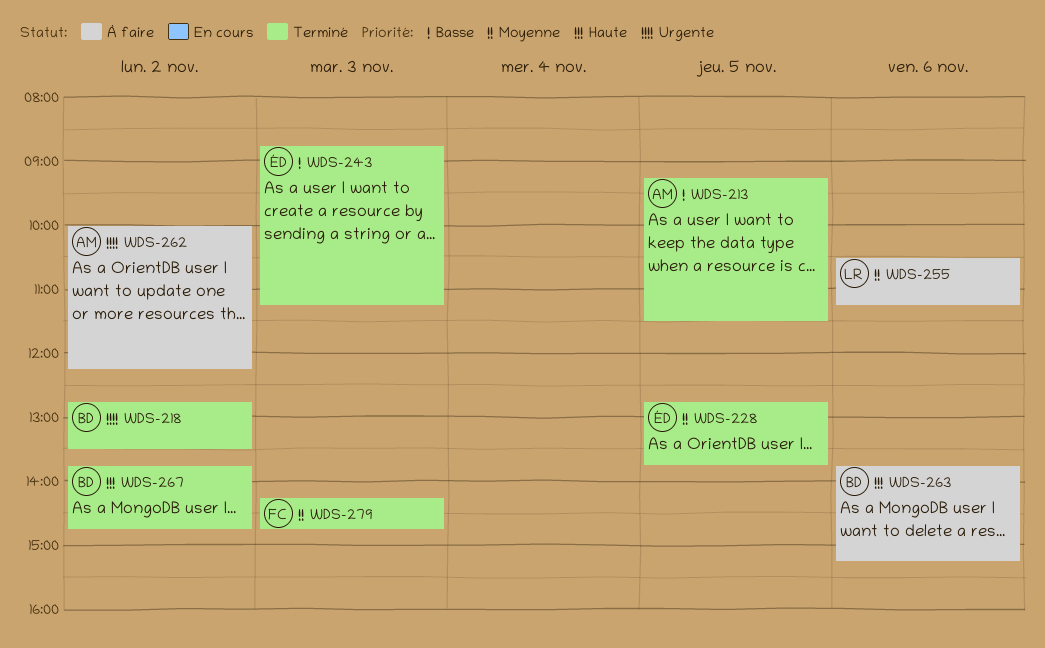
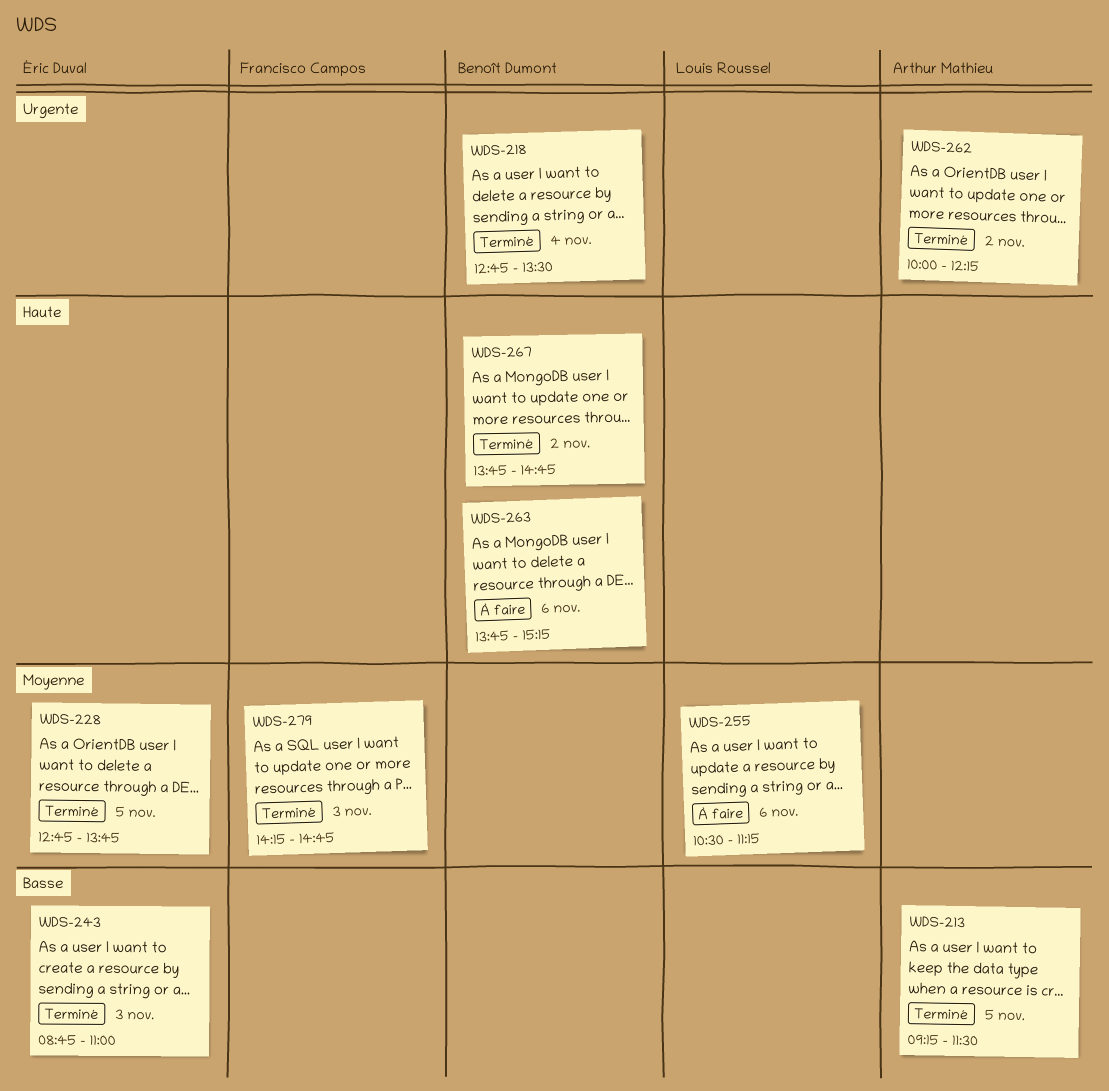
WDS-218, day: Nov 2 -> Nov 4
WDS-243, ends: 11:15 -> 11:00
WDS-262, status: À faire -> Terminé

